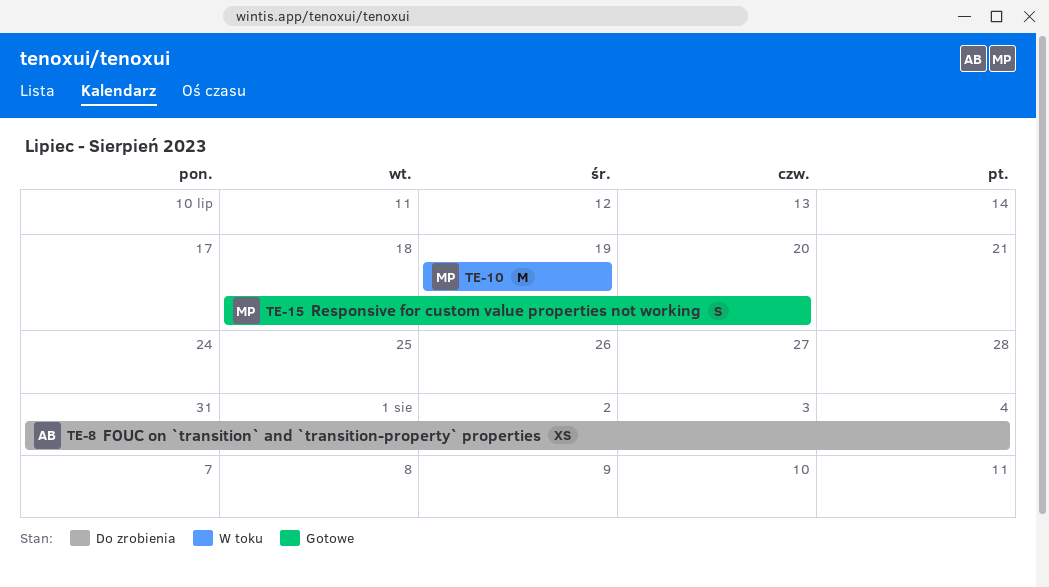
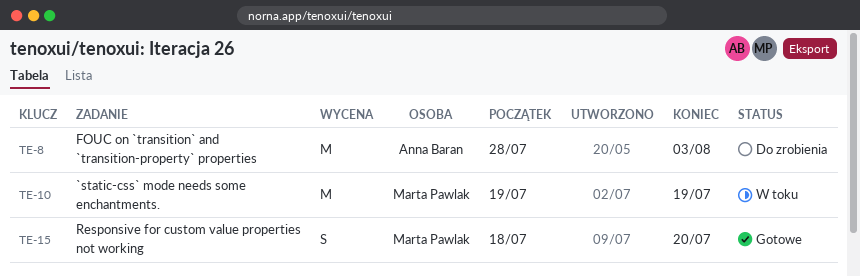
TE-8, estimate: XS -> M
TE-8, start: Jul 31 -> Jul 28
TE-8, due: Aug 4 -> Aug 3

